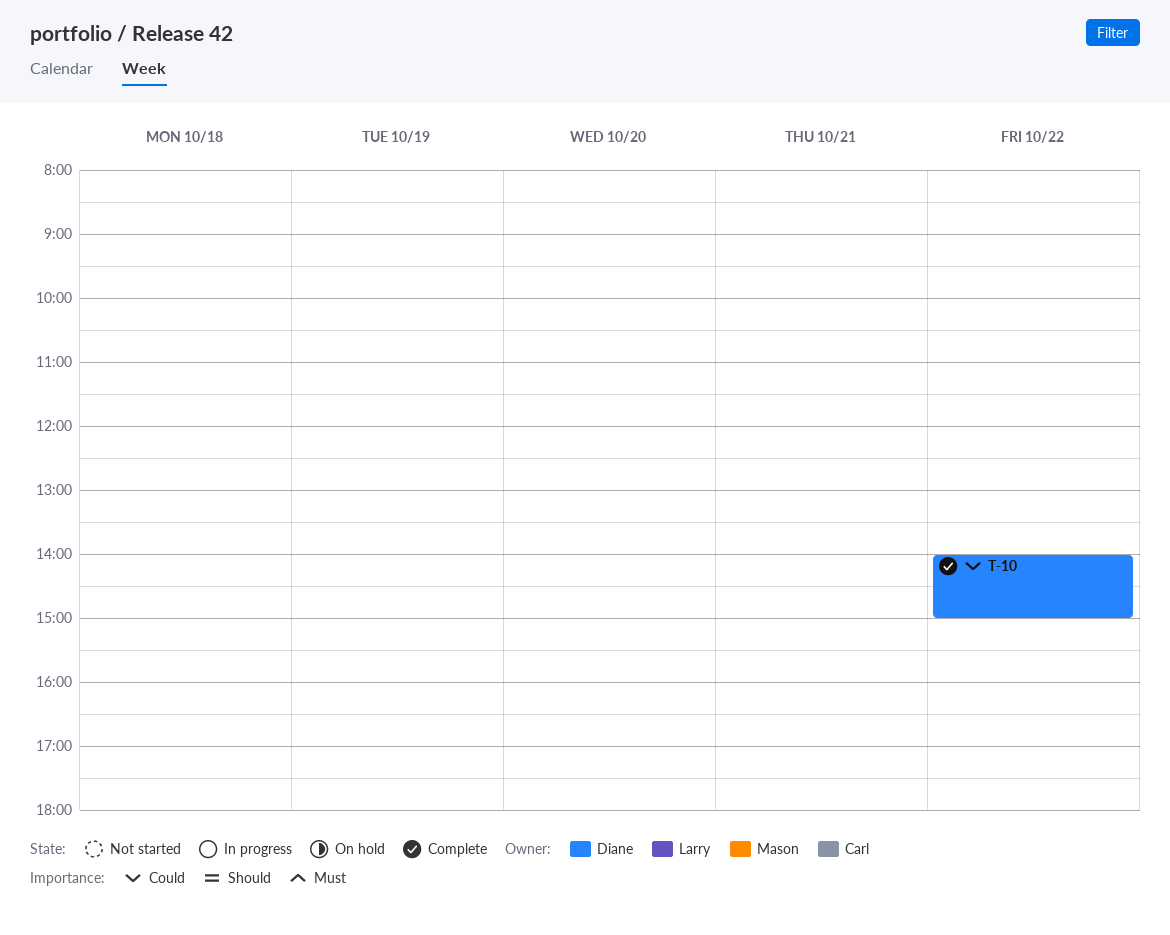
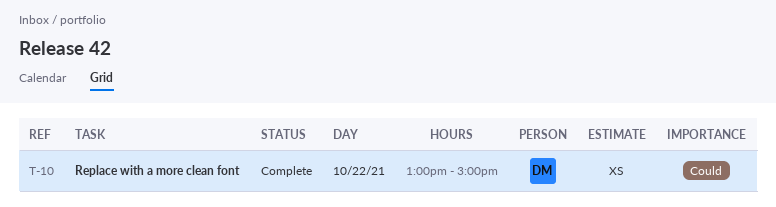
T-10, begins: 14:00 -> 13:00

